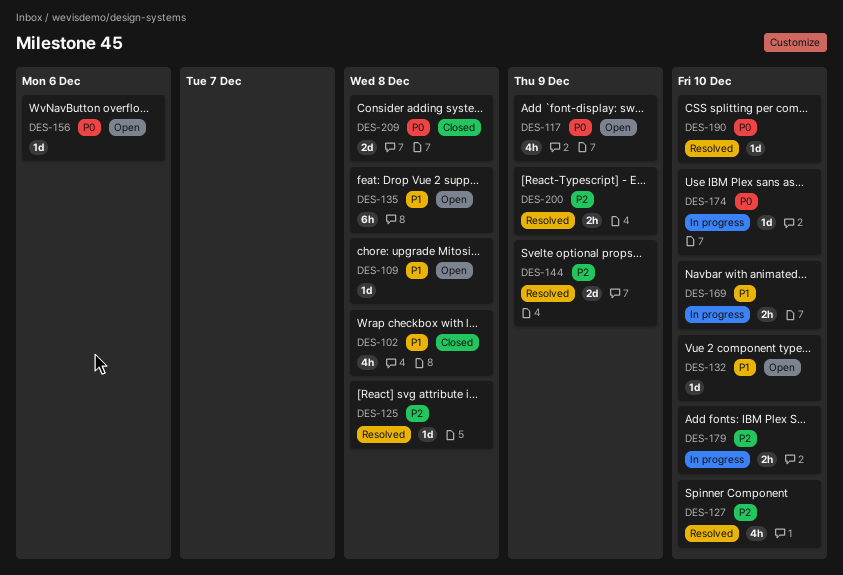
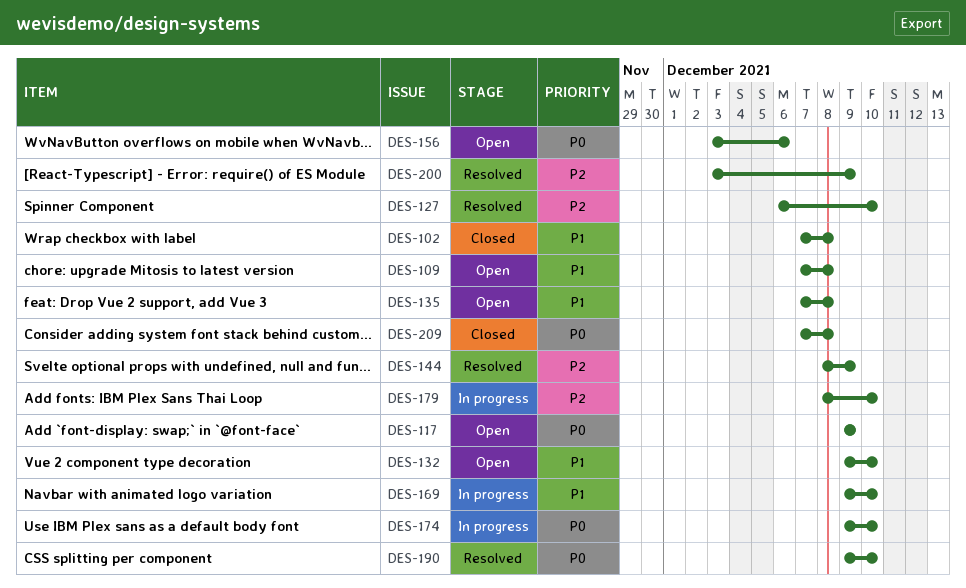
DES-125: present -> none

